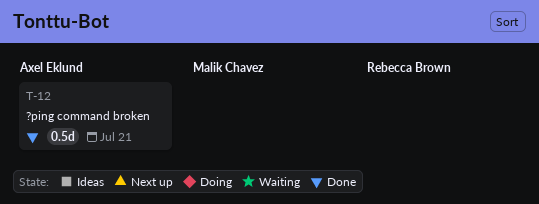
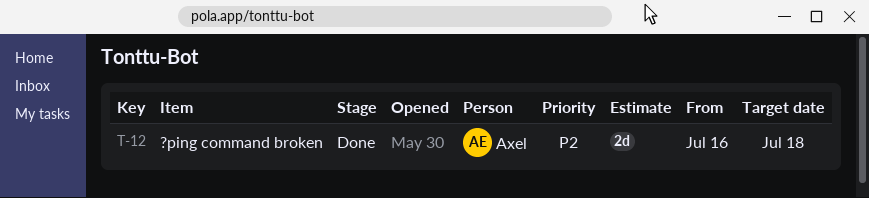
T-12, estimate: 0.5d -> 2d
T-12, due: Jul 21 -> Jul 18

